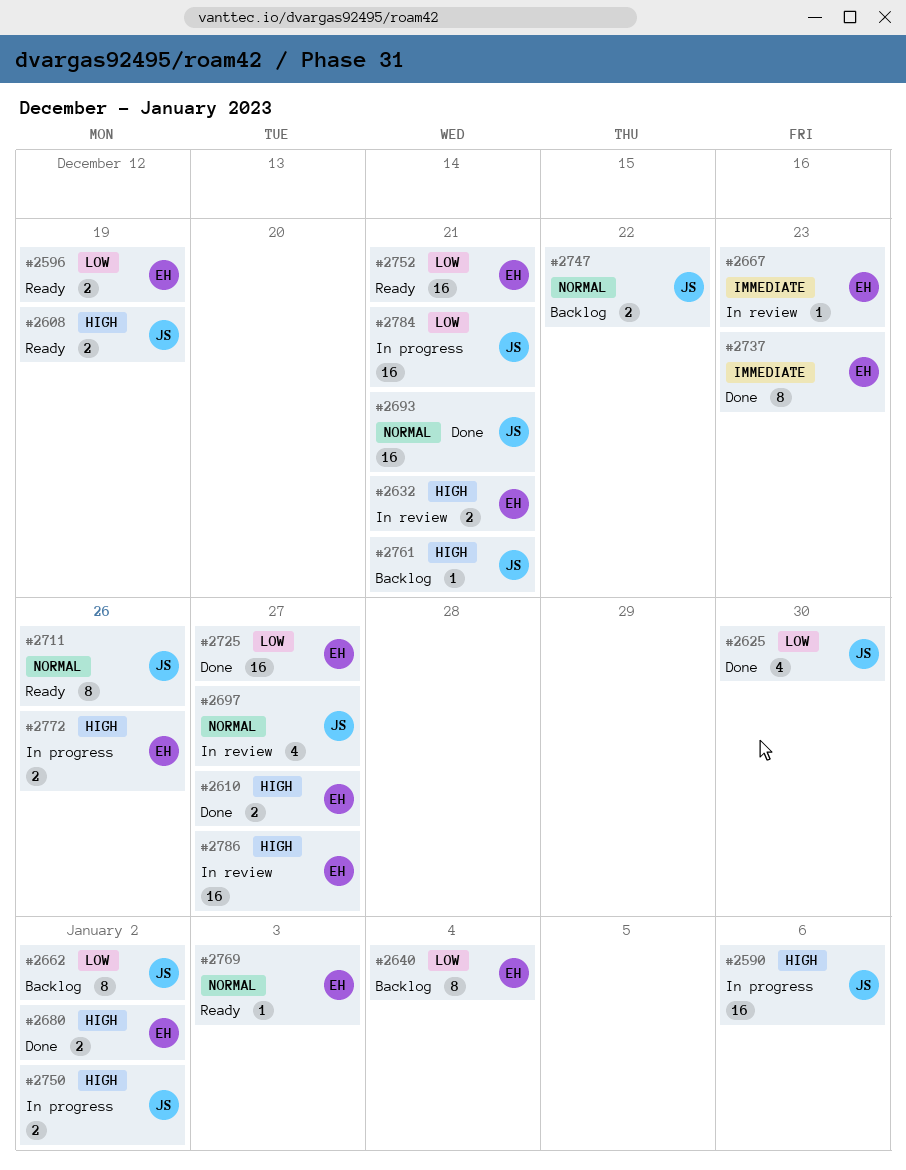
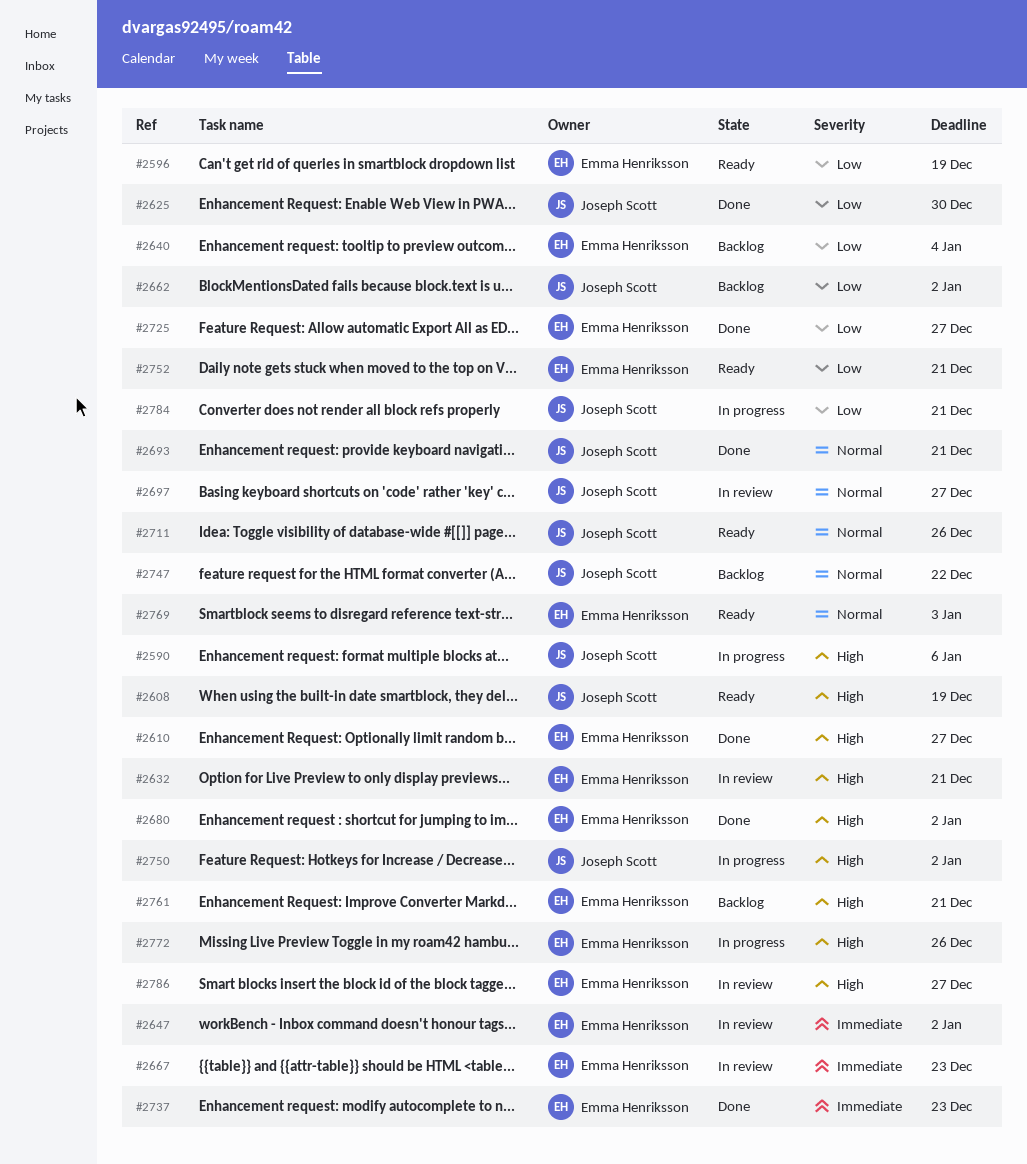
#2647: none -> present
#2761, owner: Joseph Scott -> Emma Henriksson

